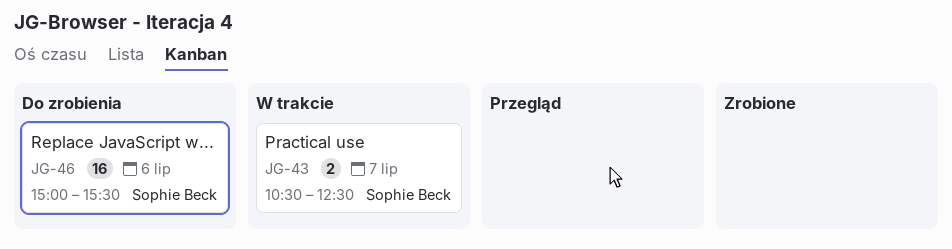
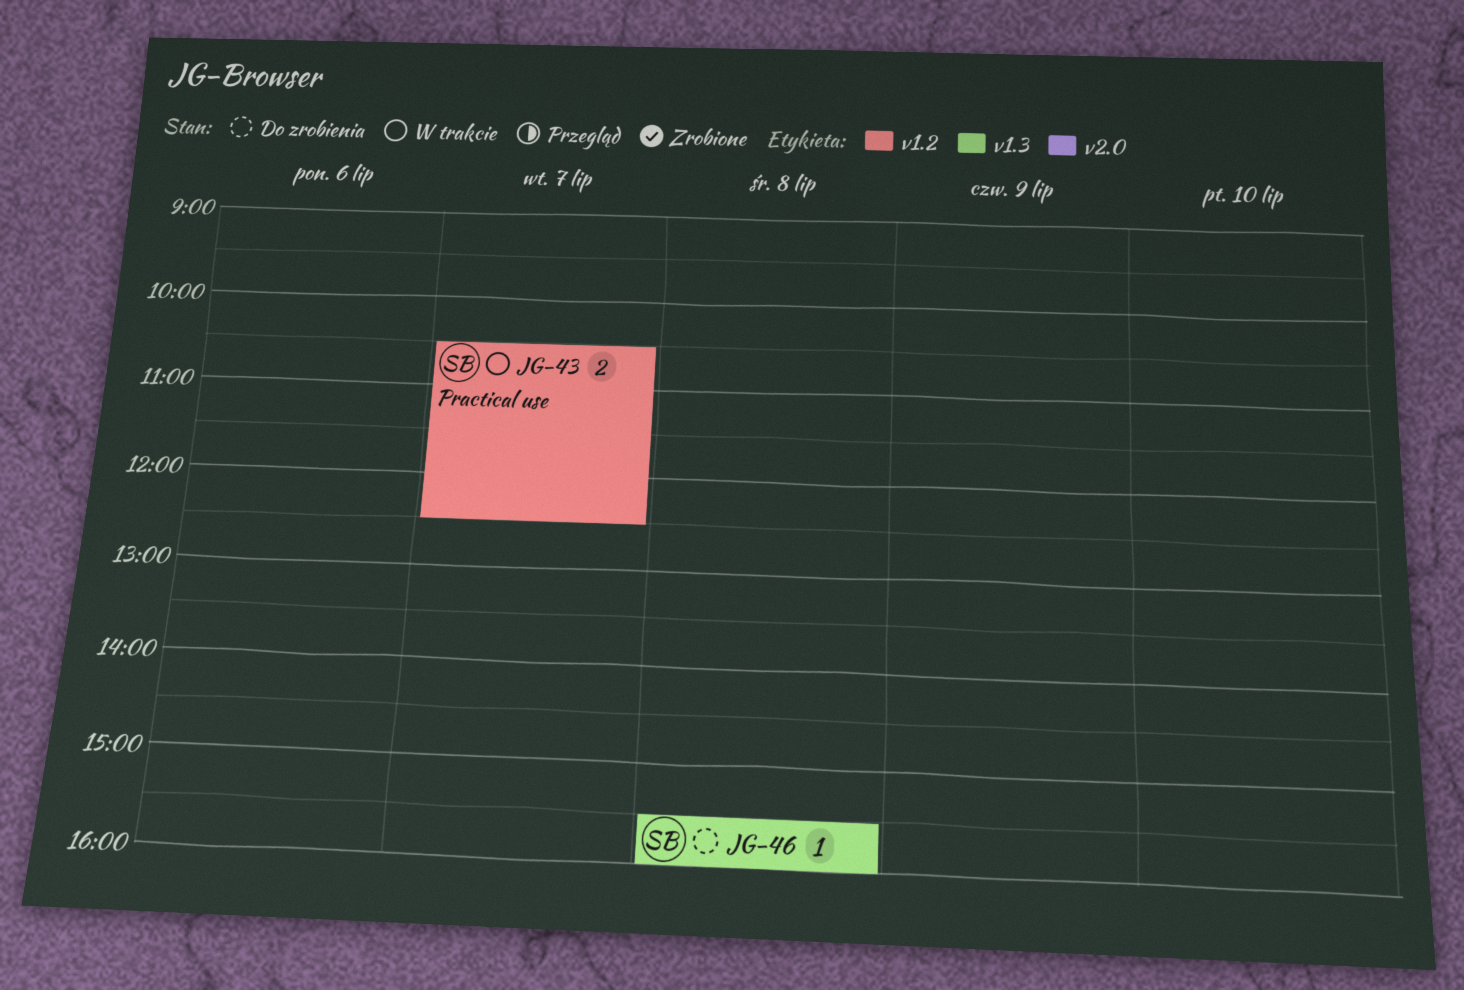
JG-46, estimate: 16 -> 1
JG-46, day: Jul 6 -> Jul 8
JG-46, begins: 15:00 -> 15:30
JG-46, ends: 15:30 -> 16:00

